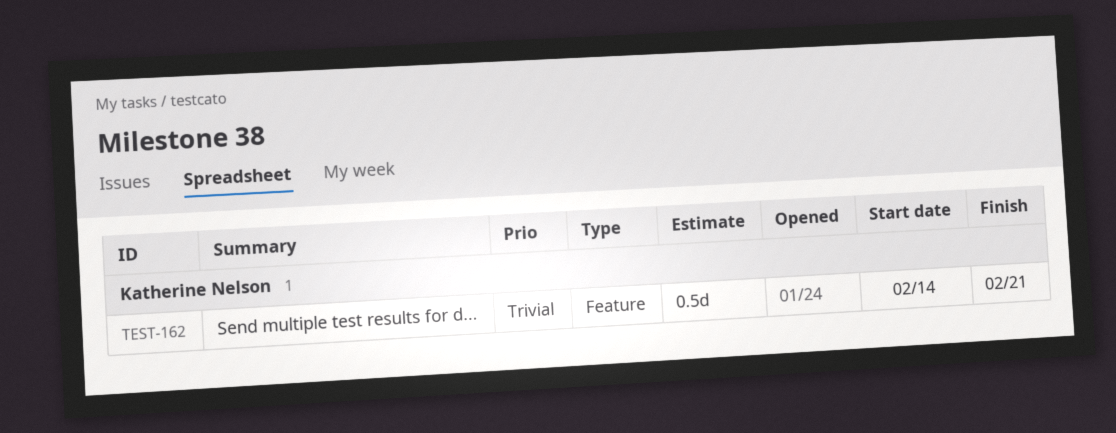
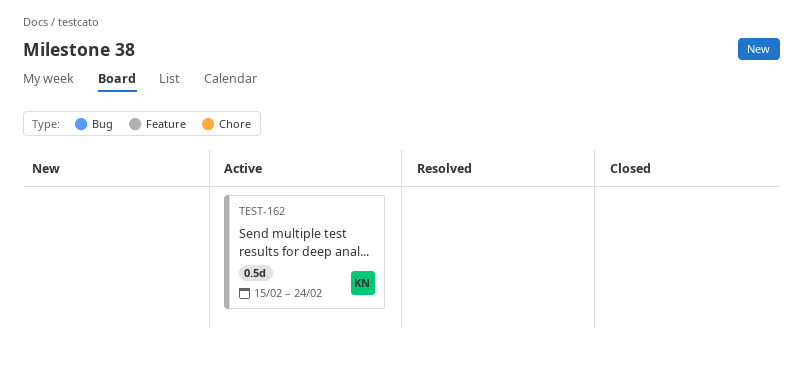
TEST-162, start: Feb 14 -> Feb 15
TEST-162, due: Feb 21 -> Feb 24

